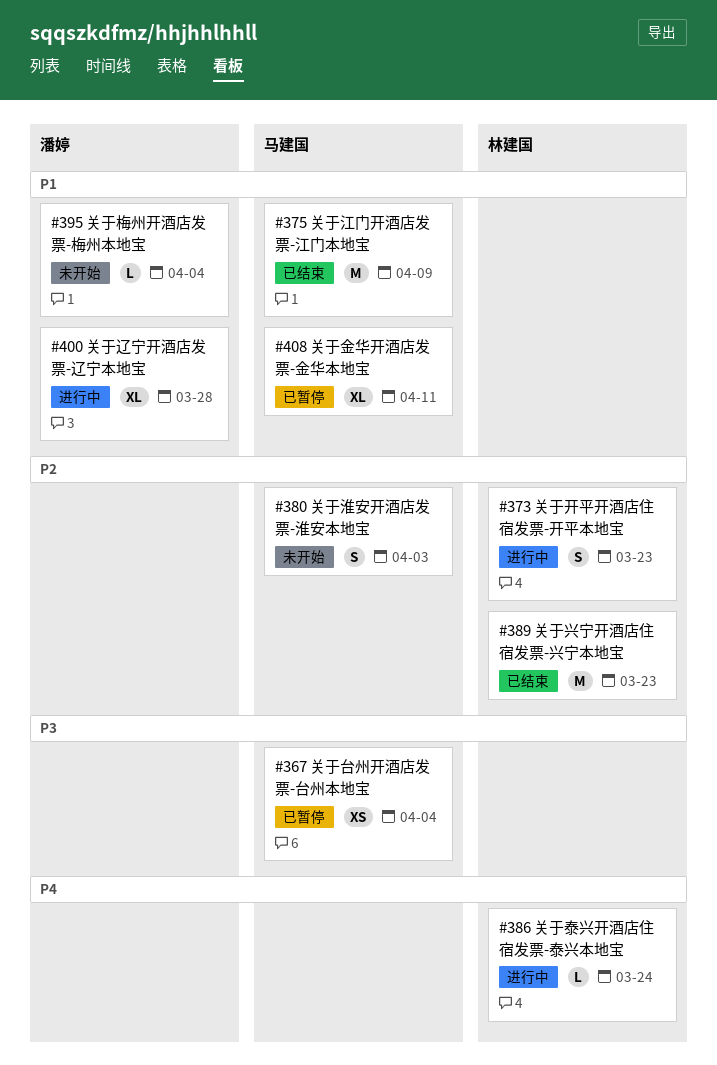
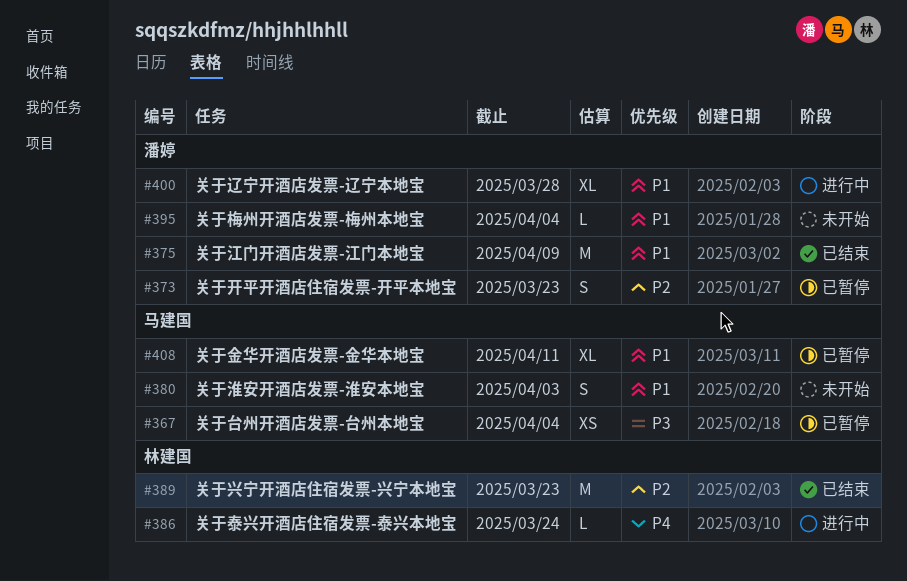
#373, status: 进行中 -> 已暂停
#373, owner: 林建国 -> 潘婷
#375, owner: 马建国 -> 潘婷
#380, priority: P2 -> P1

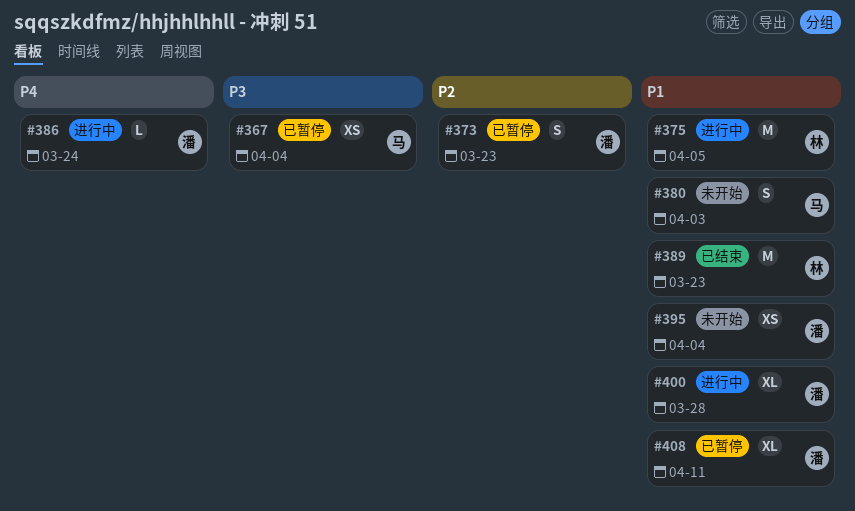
#375, status: 已结束 -> 进行中
#375, owner: 潘婷 -> 林建国
#375, due: Apr 9 -> Apr 5
#386, owner: 林建国 -> 潘婷
#389, priority: P2 -> P1
#395, estimate: L -> XS
#408, owner: 马建国 -> 潘婷

